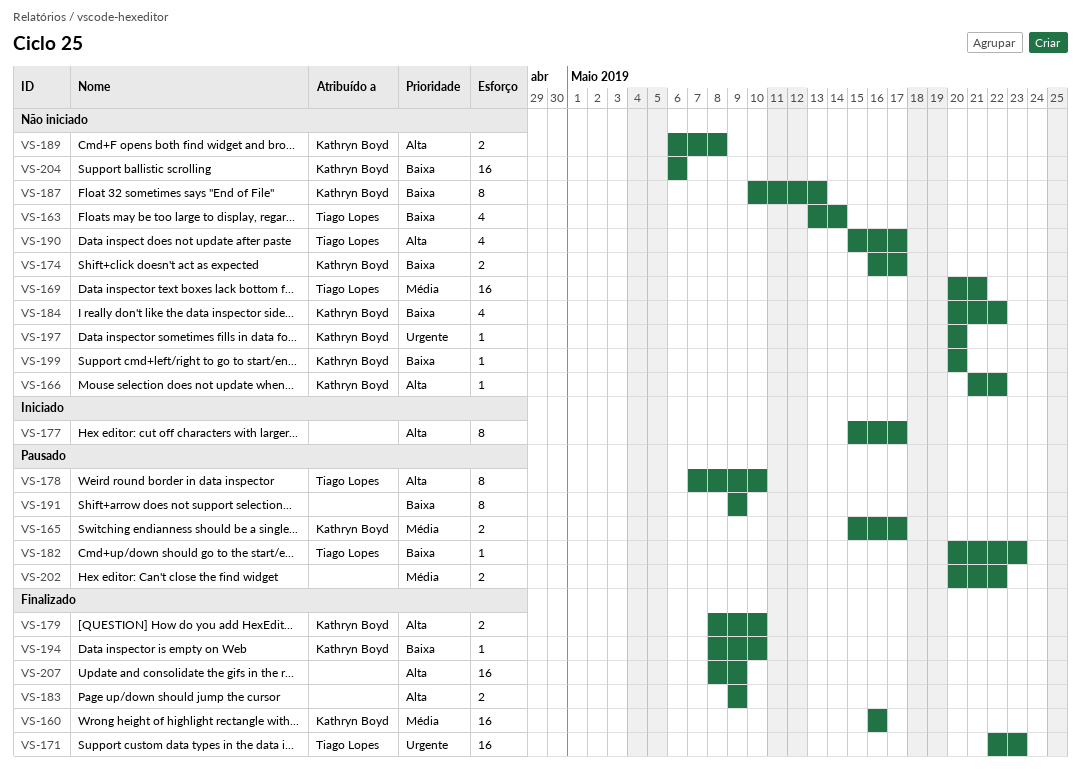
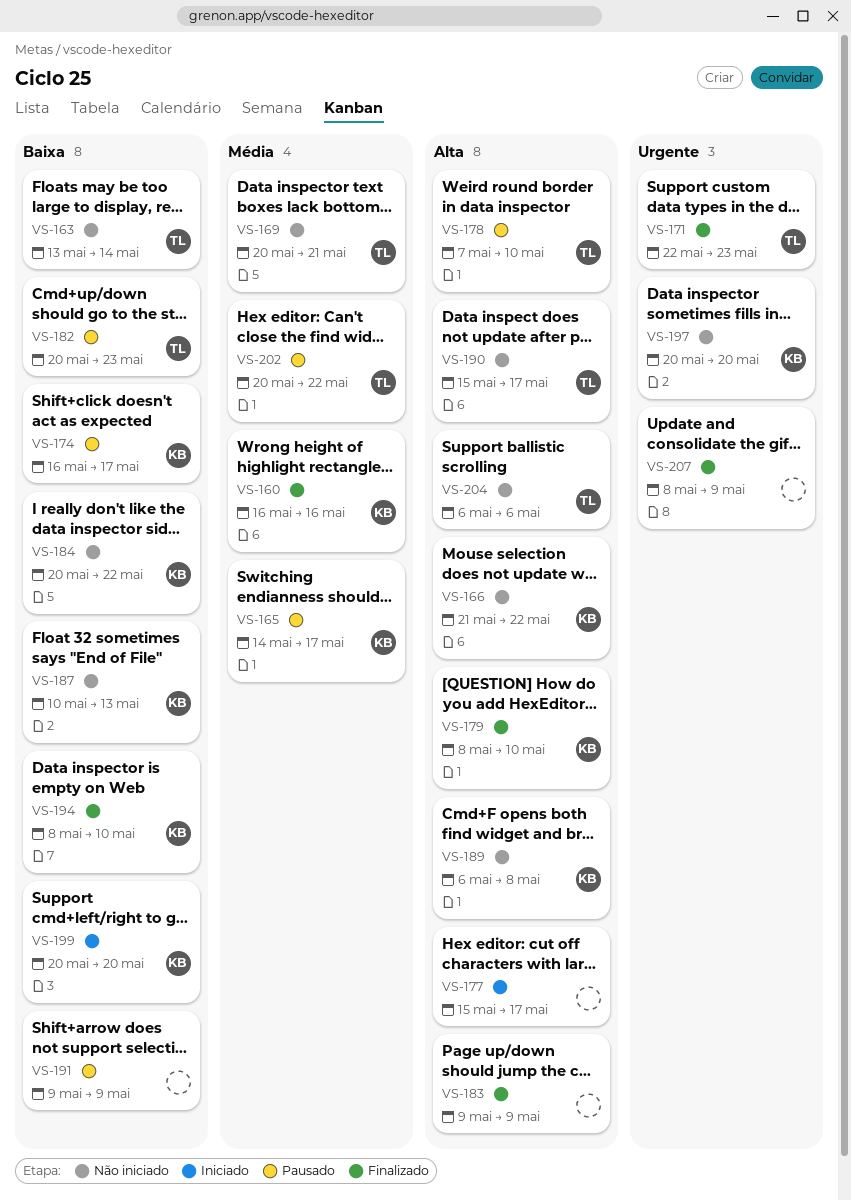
VS-165, start: May 15 -> May 14
VS-174, status: Não iniciado -> Pausado
VS-199, status: Não iniciado -> Iniciado
VS-202, owner: none -> Tiago Lopes
VS-204, owner: Kathryn Boyd -> Tiago Lopes
VS-204, priority: Baixa -> Alta
VS-207, priority: Alta -> Urgente

